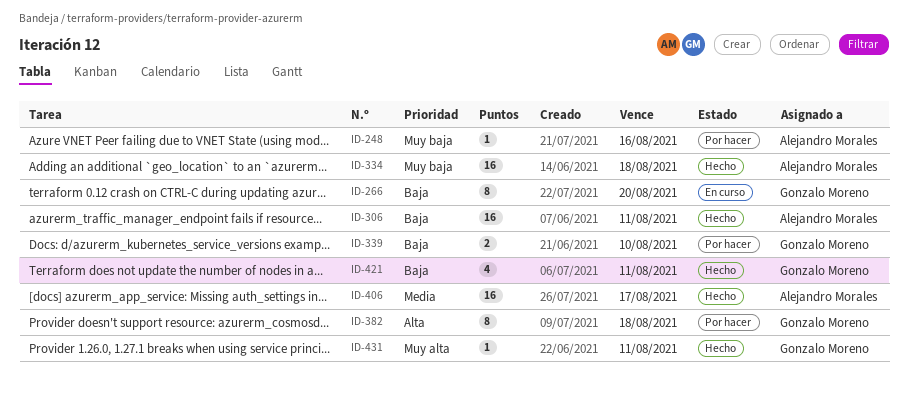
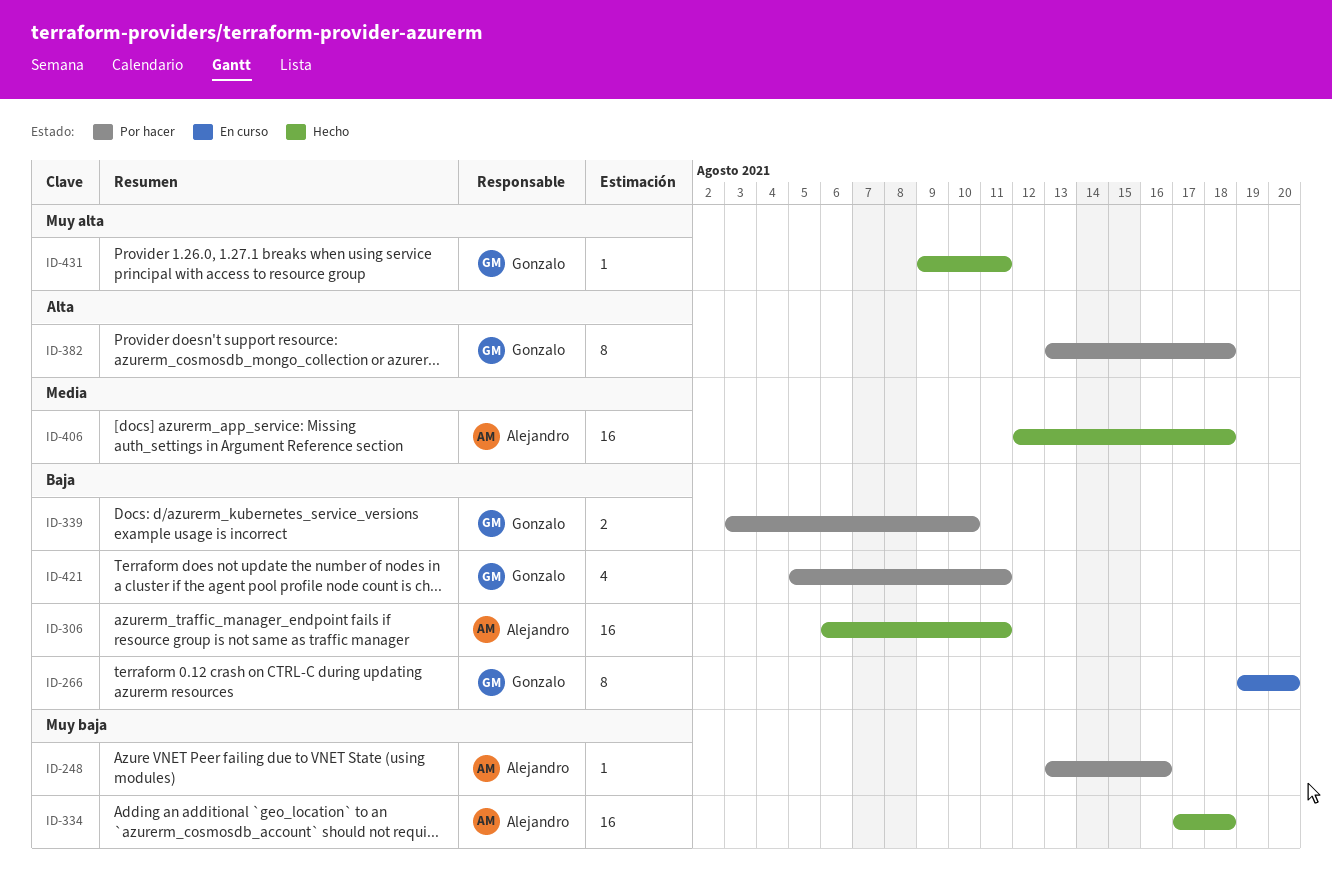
ID-406, due: Aug 17 -> Aug 18
ID-421, status: Hecho -> Por hacer

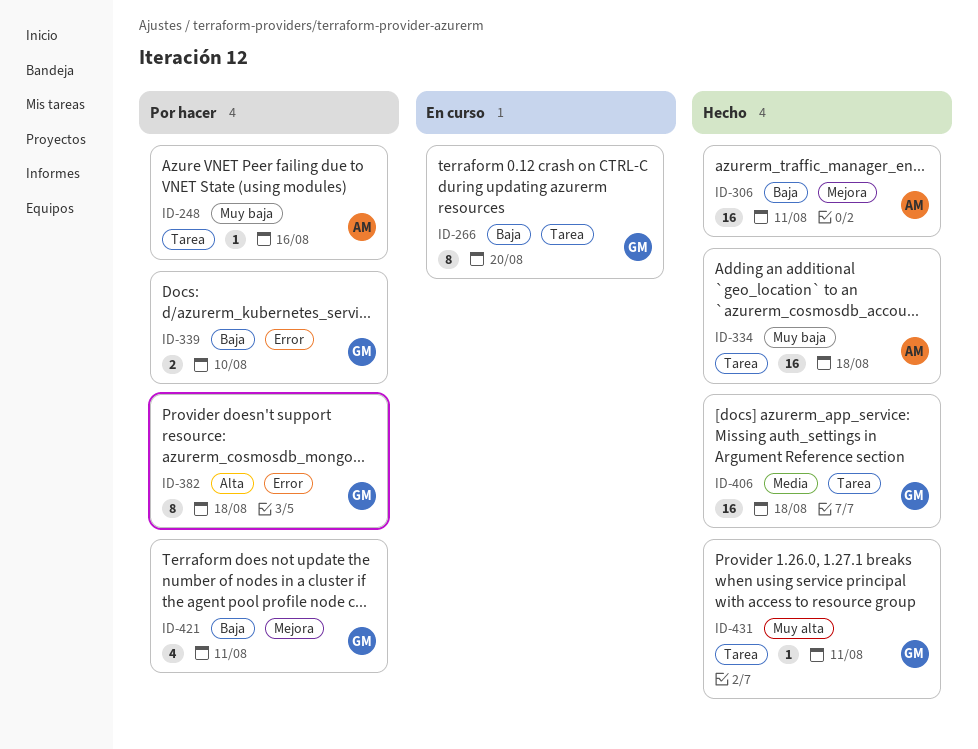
ID-406, owner: Alejandro -> Gonzalo

